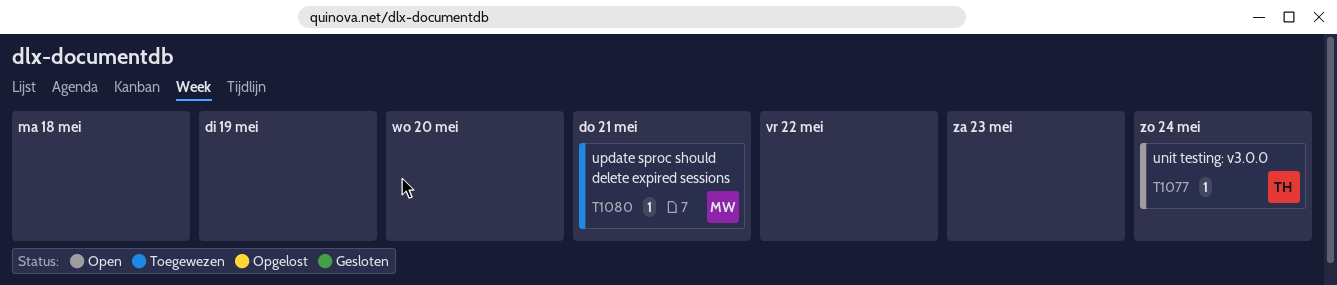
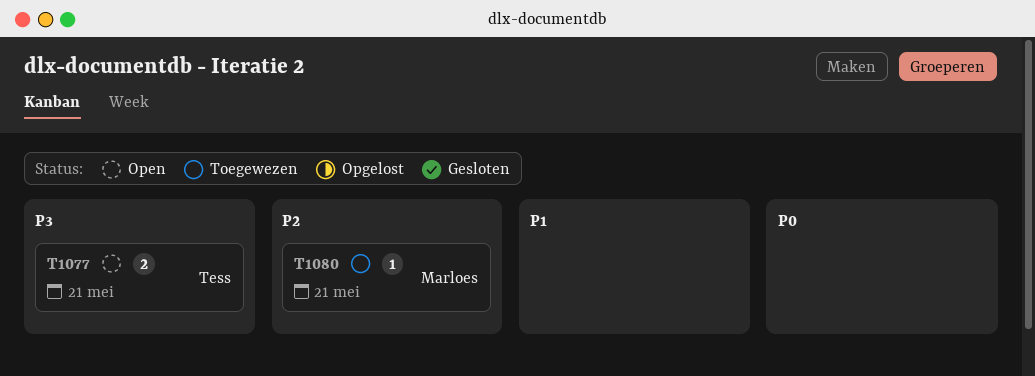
T1077, estimate: 1 -> 2
T1077, due: May 24 -> May 21

